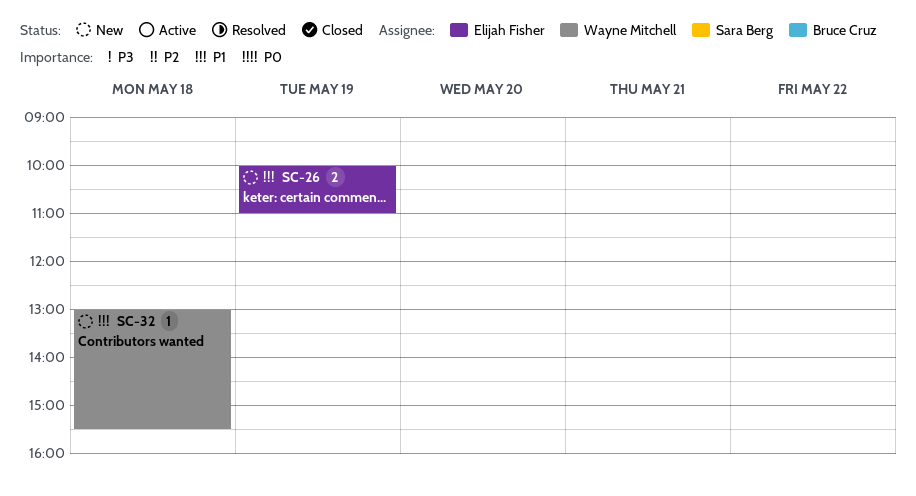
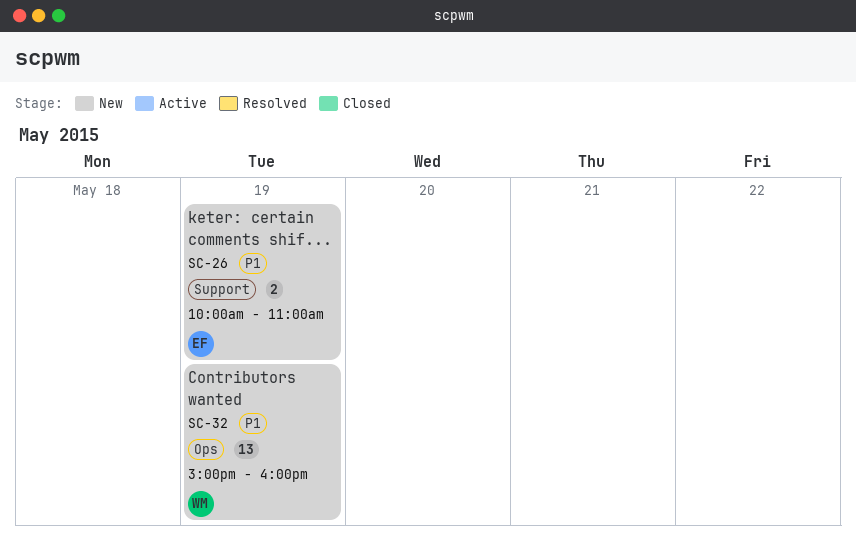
SC-32, estimate: 1 -> 13
SC-32, day: May 18 -> May 19
SC-32, begins: 13:00 -> 15:00
SC-32, ends: 15:30 -> 16:00

